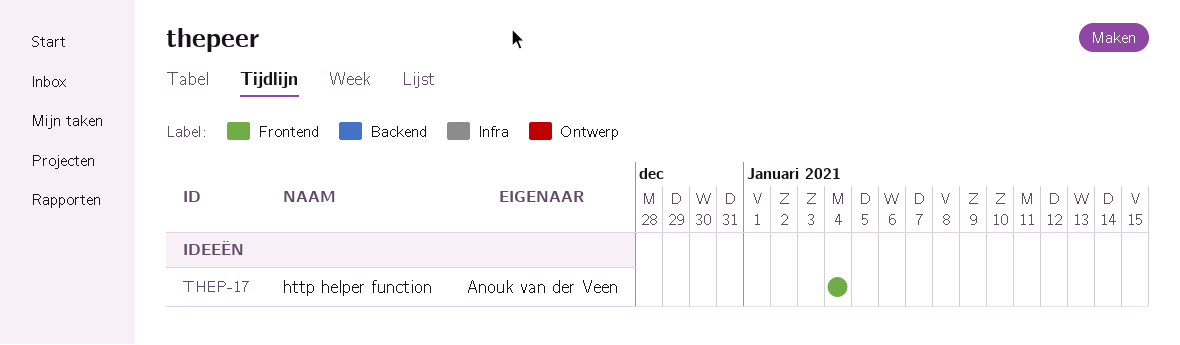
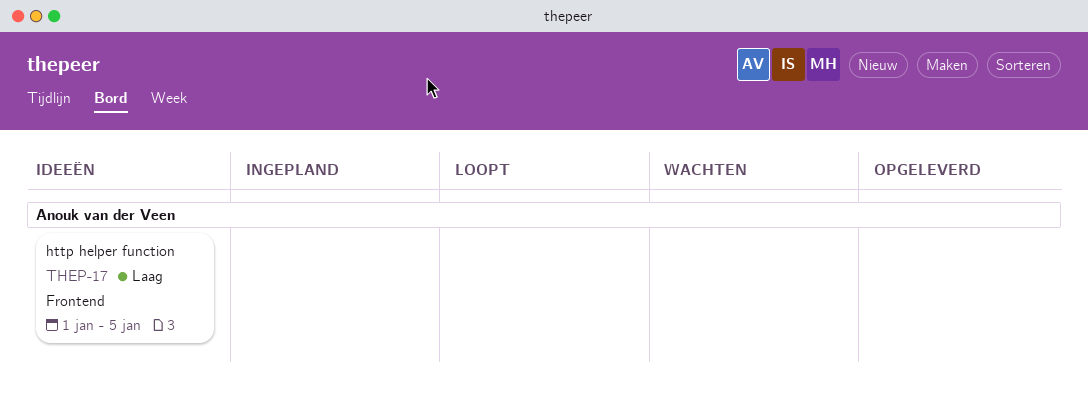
THEP-17, start: Jan 4 -> Jan 1
THEP-17, due: Jan 4 -> Jan 5

